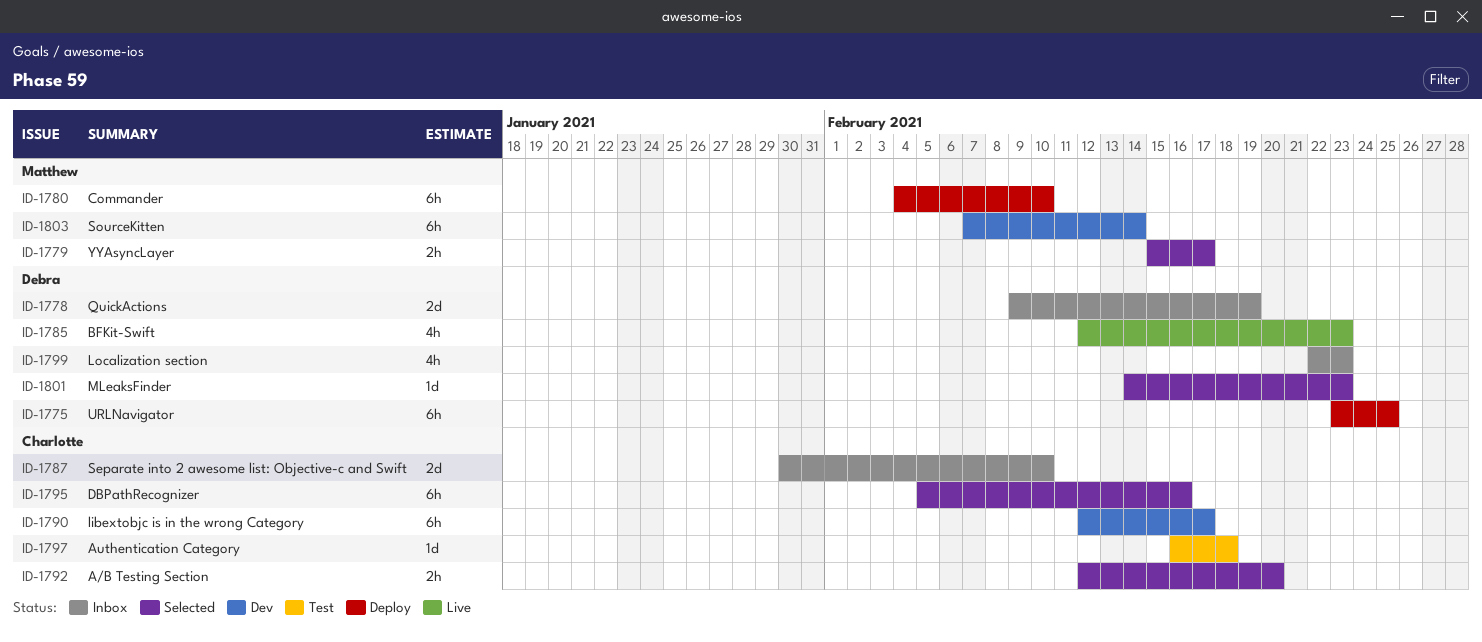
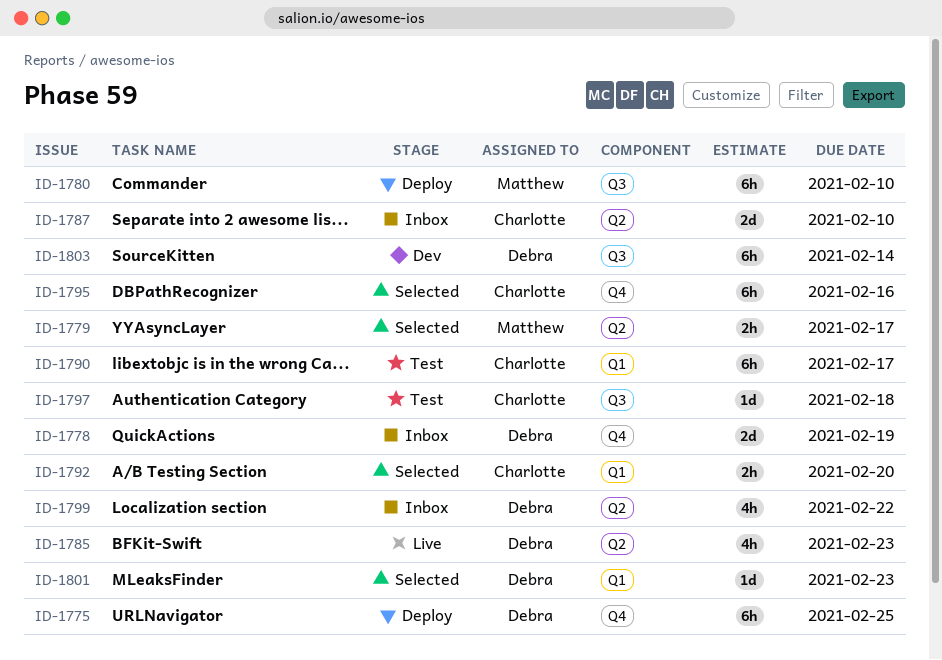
ID-1790, status: Dev -> Test
ID-1799, due: Feb 23 -> Feb 22
ID-1803, owner: Matthew -> Debra

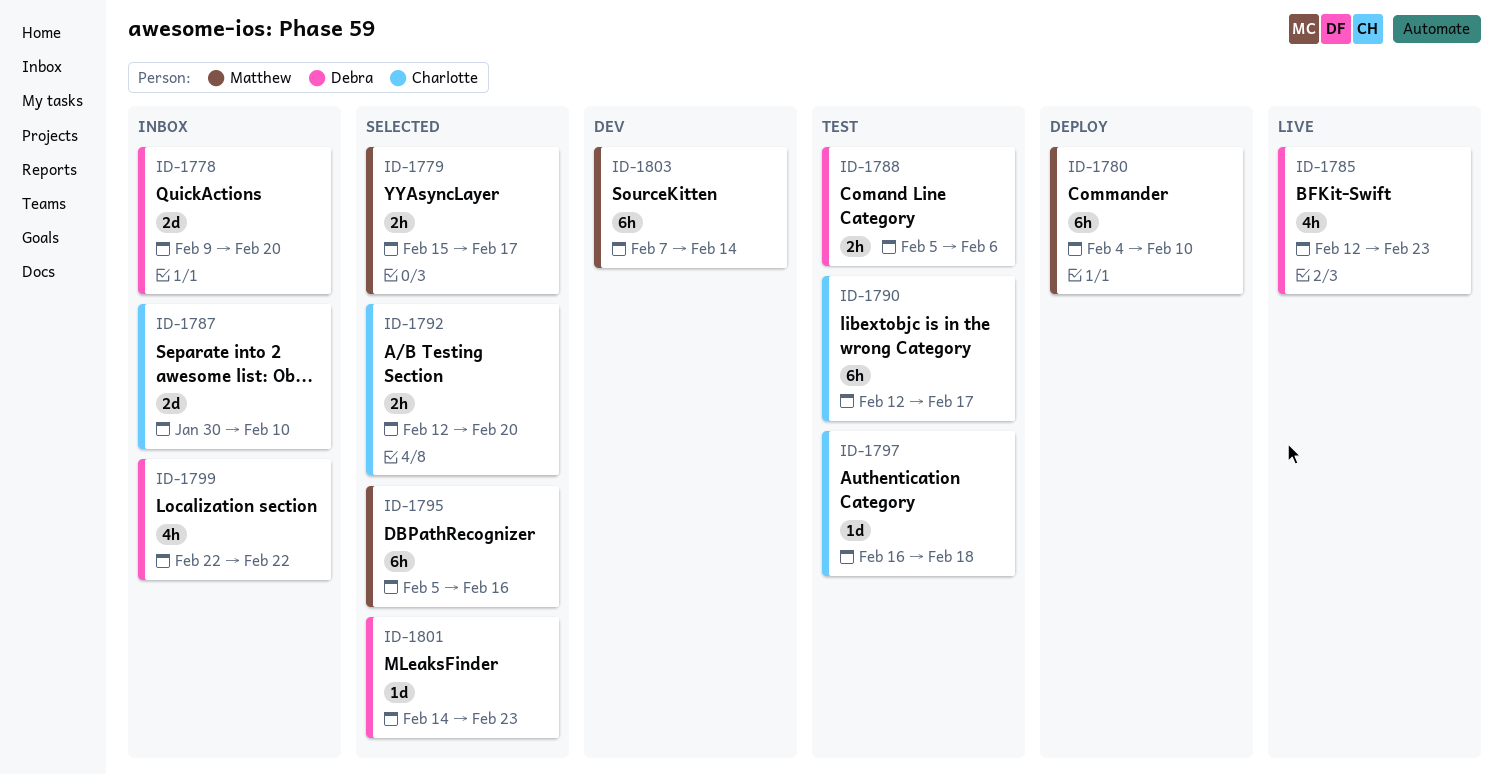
ID-1775: present -> none
ID-1778, due: Feb 19 -> Feb 20
ID-1788: none -> present
ID-1795, owner: Charlotte -> Matthew
ID-1803, owner: Debra -> Matthew

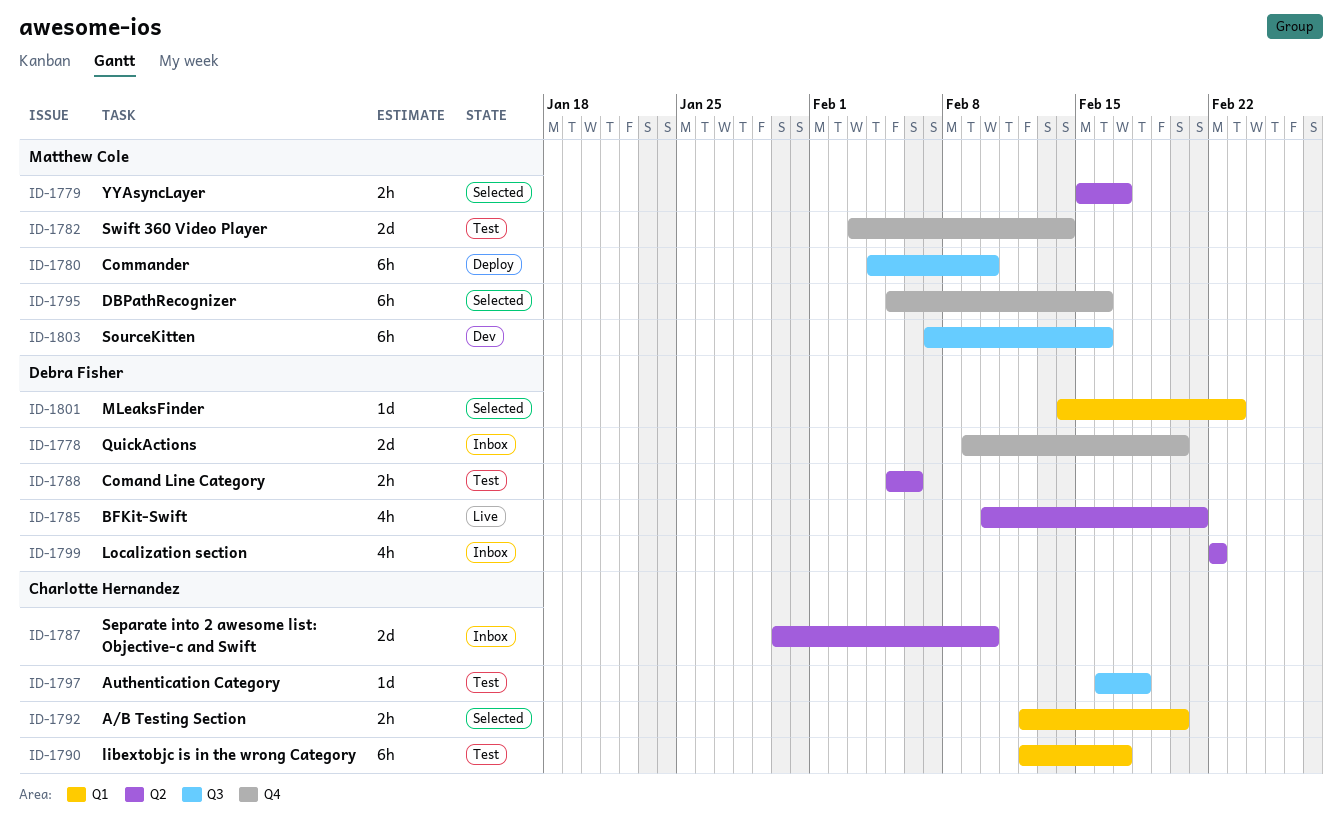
ID-1782: none -> present
ID-1785, start: Feb 12 -> Feb 10
ID-1785, due: Feb 23 -> Feb 21
ID-1803, due: Feb 14 -> Feb 16

